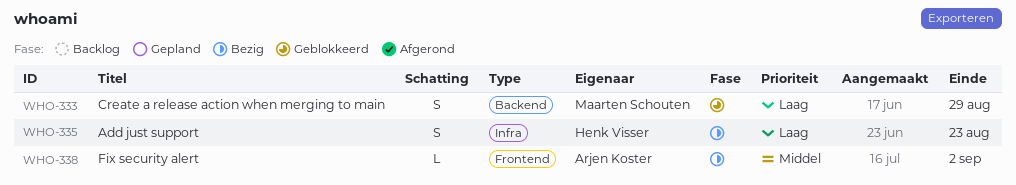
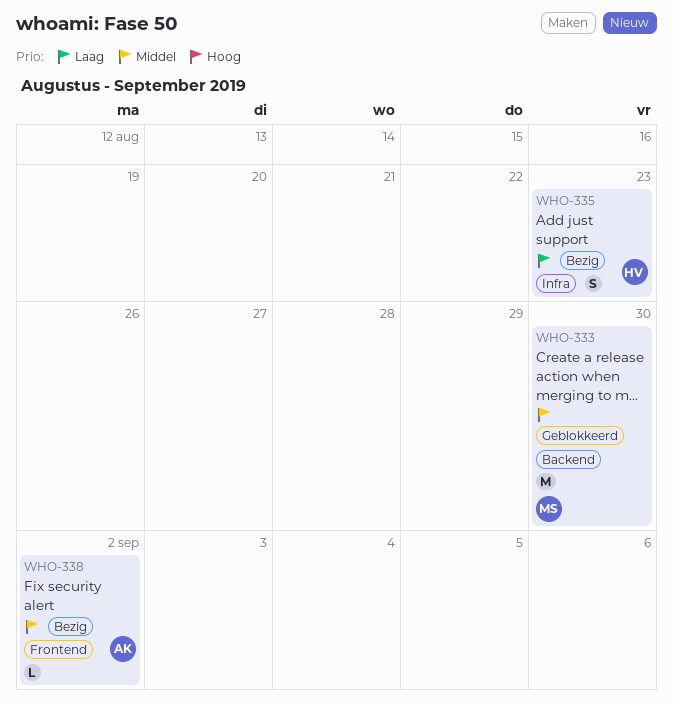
WHO-333, priority: Laag -> Middel
WHO-333, estimate: S -> M
WHO-333, due: Aug 29 -> Aug 30

